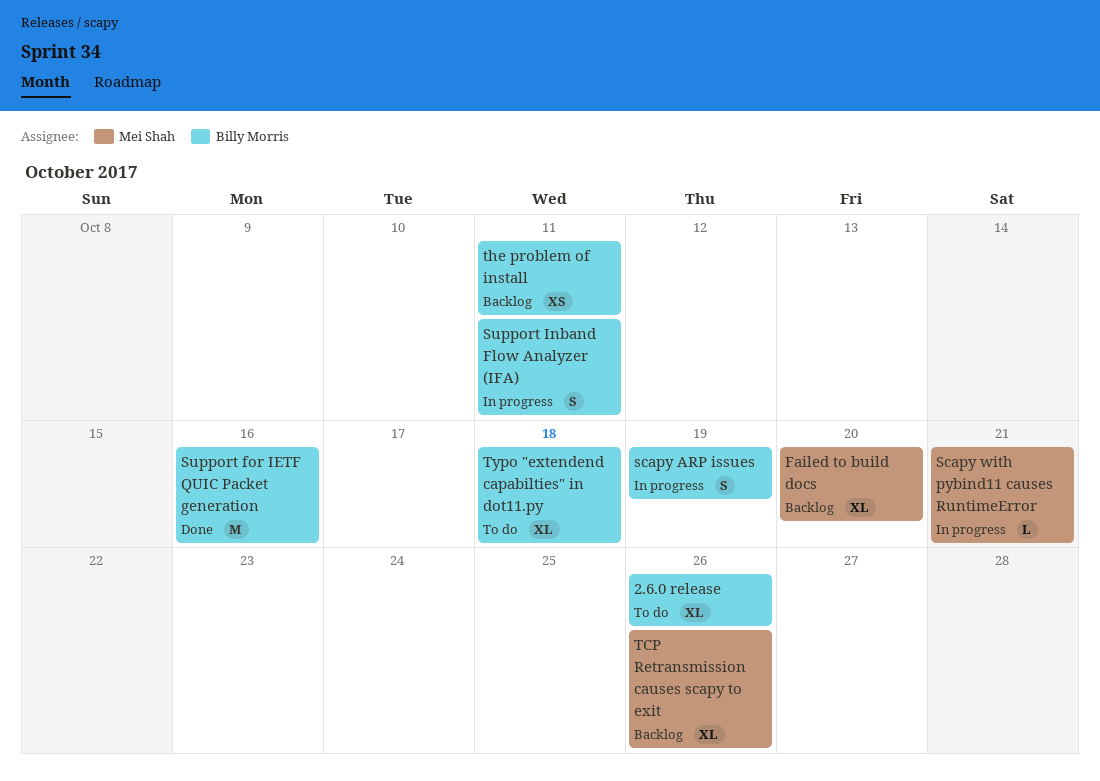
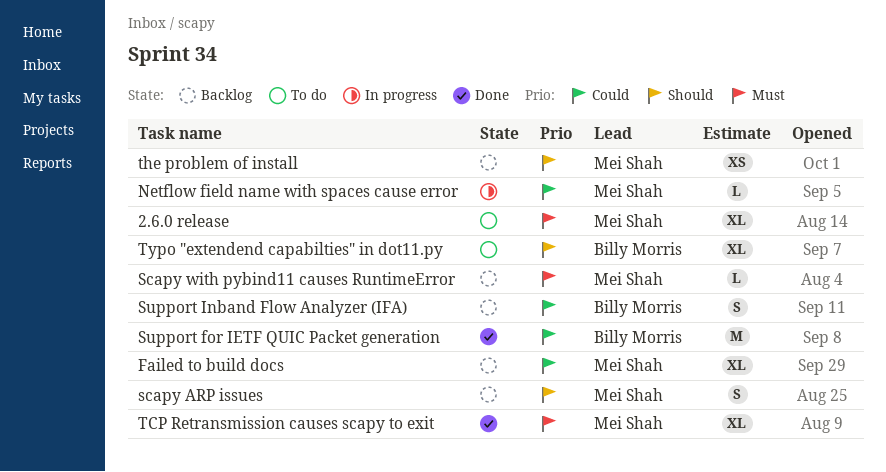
2.6.0 release, owner: Billy Morris -> Mei Shah
Netflow field name with spaces cause error: none -> present
scapy ARP issues, status: In progress -> Backlog
scapy ARP issues, owner: Billy Morris -> Mei Shah
Scapy with pybind11 causes RuntimeError, status: In progress -> Backlog
Support Inband Flow Analyzer (IFA), status: In progress -> Backlog
TCP Retransmission causes scapy to exit, status: Backlog -> Done
the problem of install, owner: Billy Morris -> Mei Shah

